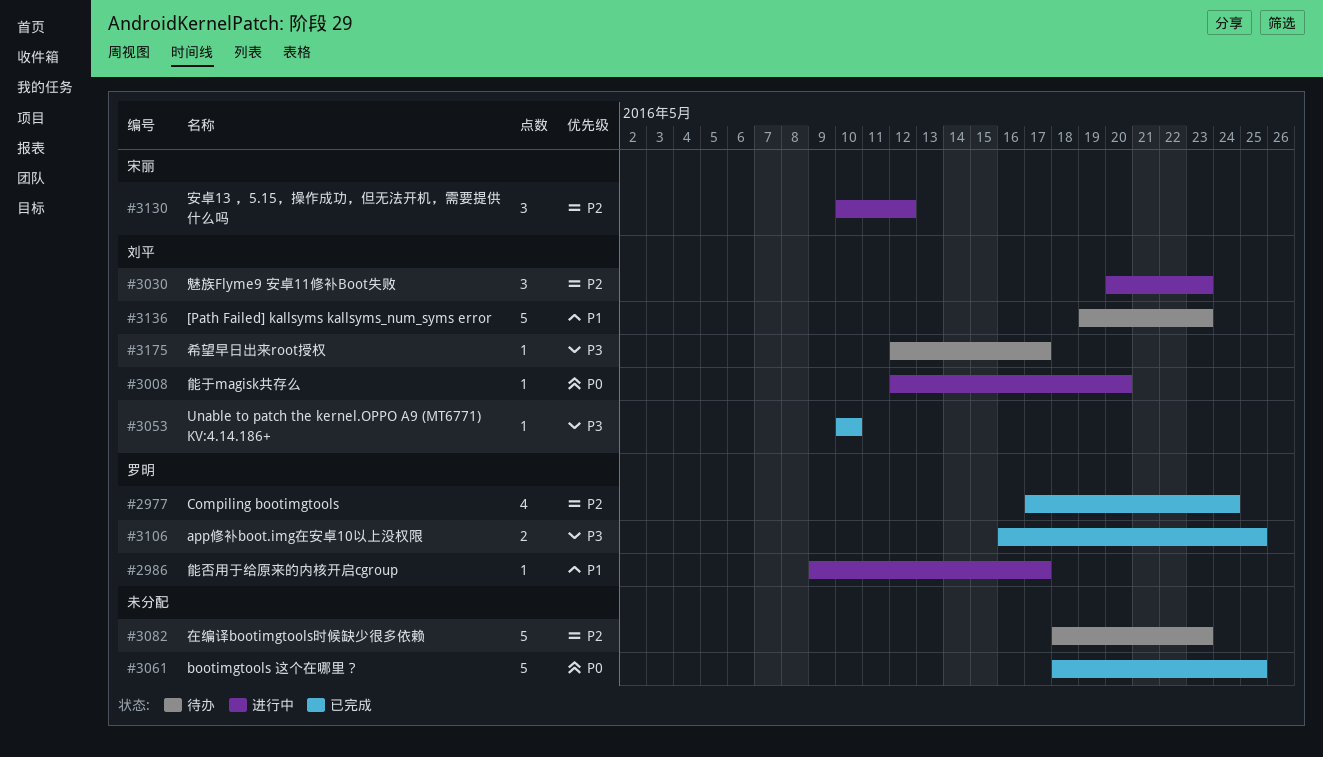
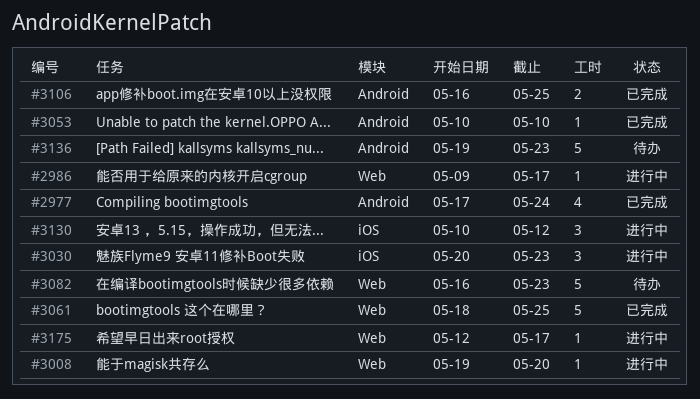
#3008, start: May 12 -> May 19
#3082, start: May 18 -> May 16
#3175, status: 待办 -> 进行中

